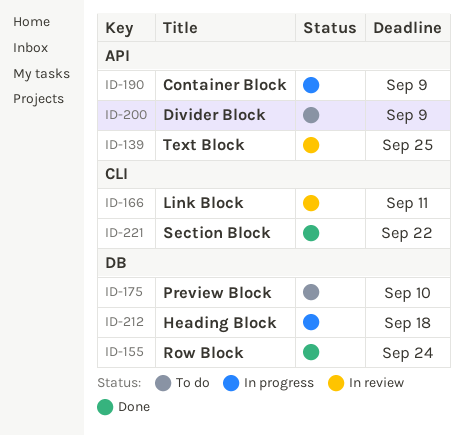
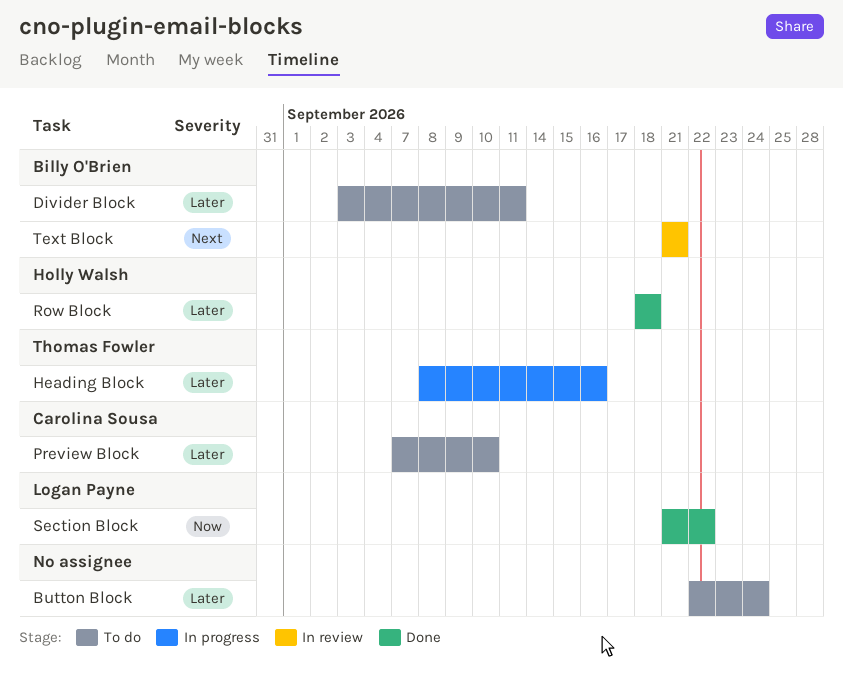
Button Block: none -> present
Container Block: present -> none
Divider Block, due: Sep 9 -> Sep 11
Heading Block, due: Sep 18 -> Sep 16
Link Block: present -> none
Row Block, due: Sep 24 -> Sep 18
Text Block, due: Sep 25 -> Sep 21

